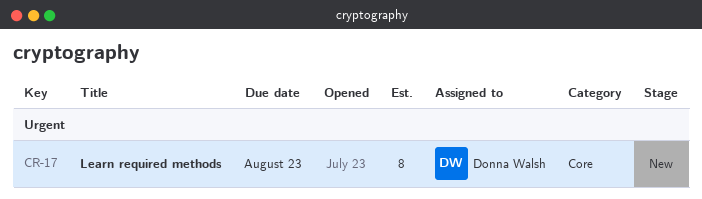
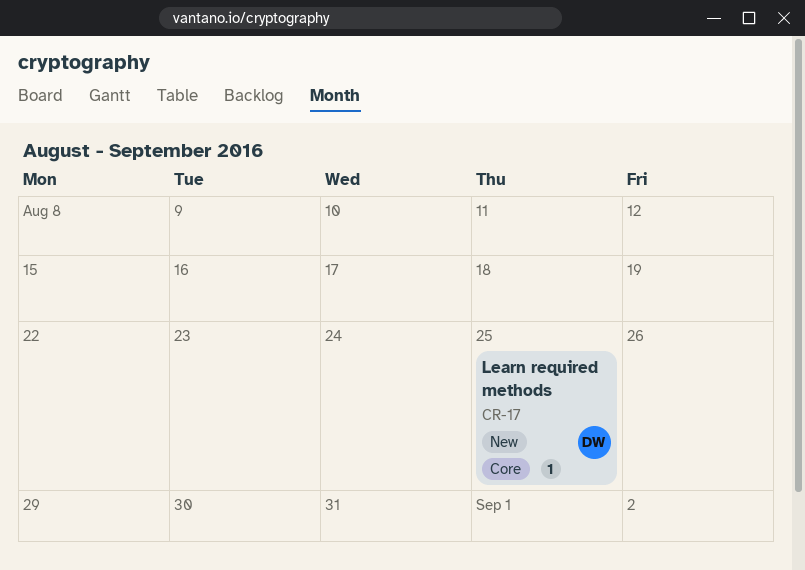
CR-17, estimate: 8 -> 1
CR-17, due: Aug 23 -> Aug 25

